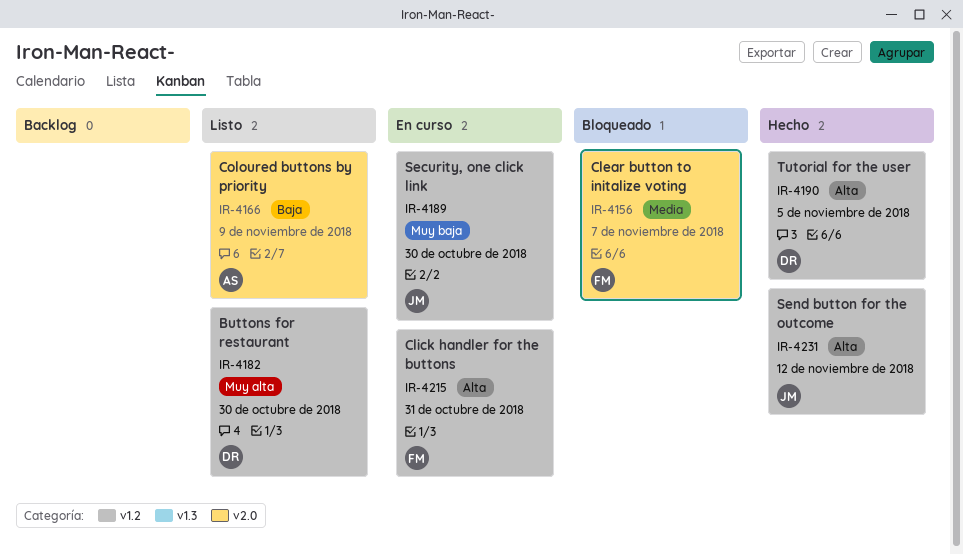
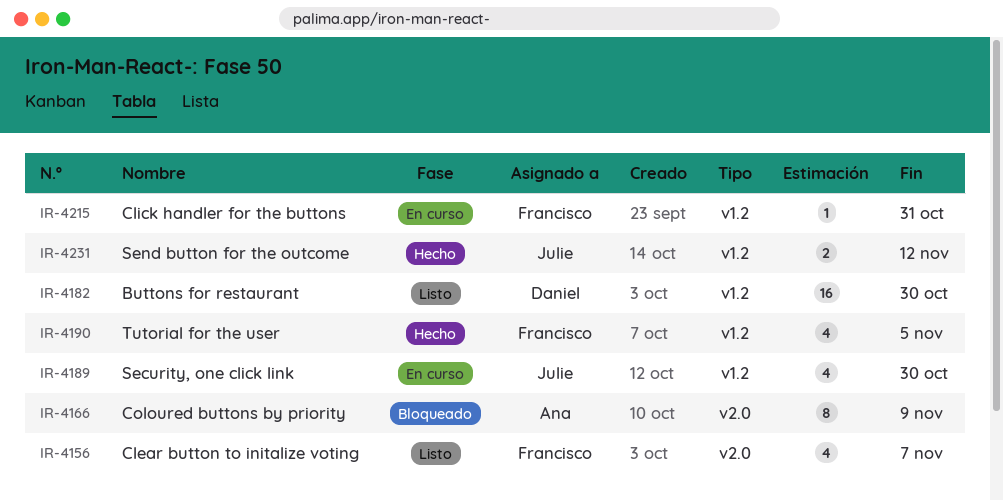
IR-4156, status: Bloqueado -> Listo
IR-4166, status: Listo -> Bloqueado
IR-4190, owner: Daniel -> Francisco

